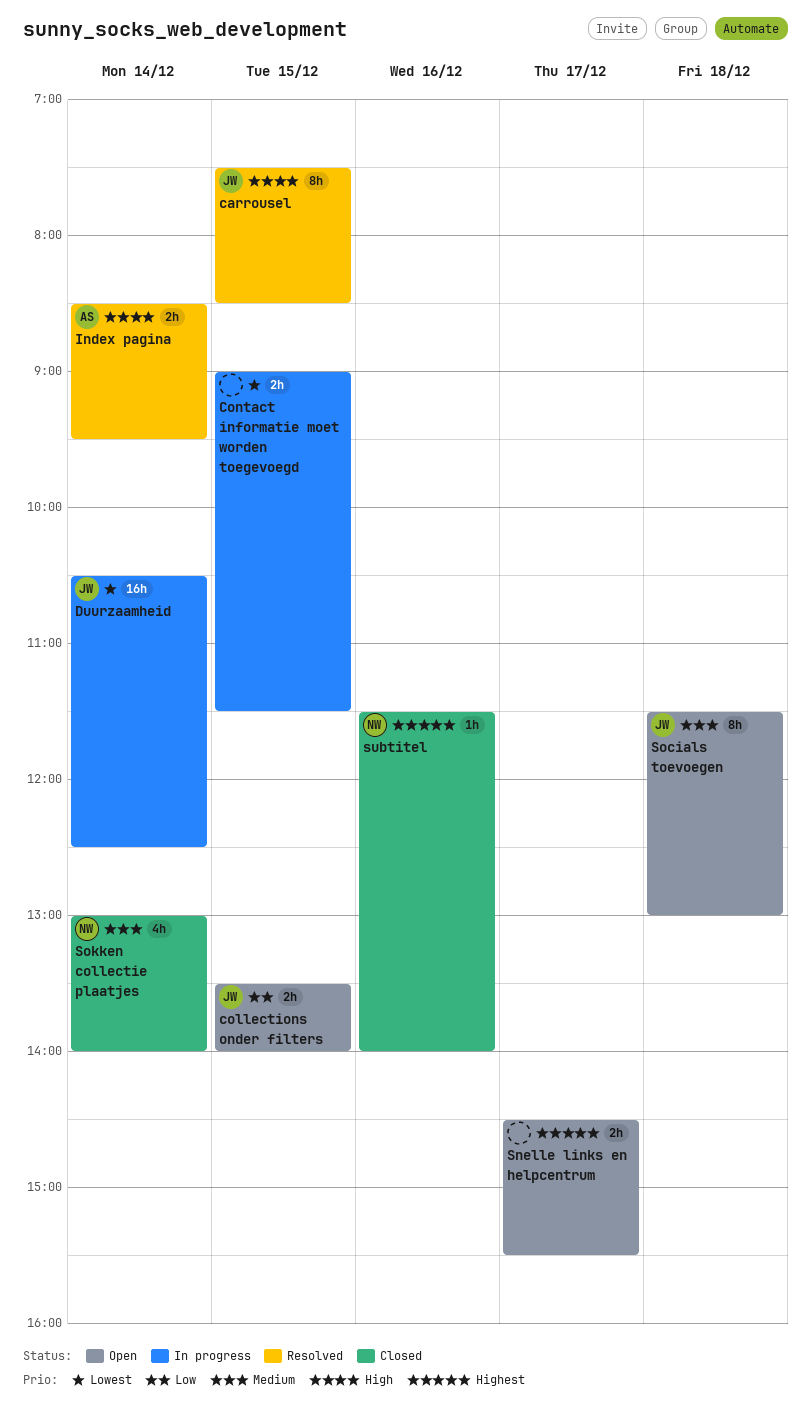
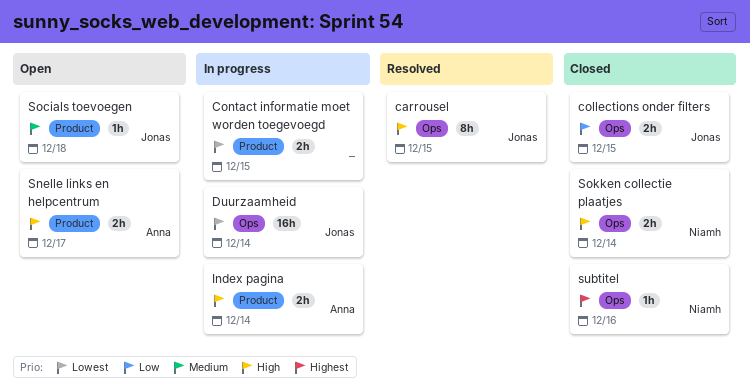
collections onder filters, status: Open -> Closed
Index pagina, status: Resolved -> In progress
Snelle links en helpcentrum, owner: none -> Anna
Snelle links en helpcentrum, priority: Highest -> High
Socials toevoegen, estimate: 8h -> 1h
Sokken collectie plaatjes, priority: Medium -> High
Sokken collectie plaatjes, estimate: 4h -> 2h

